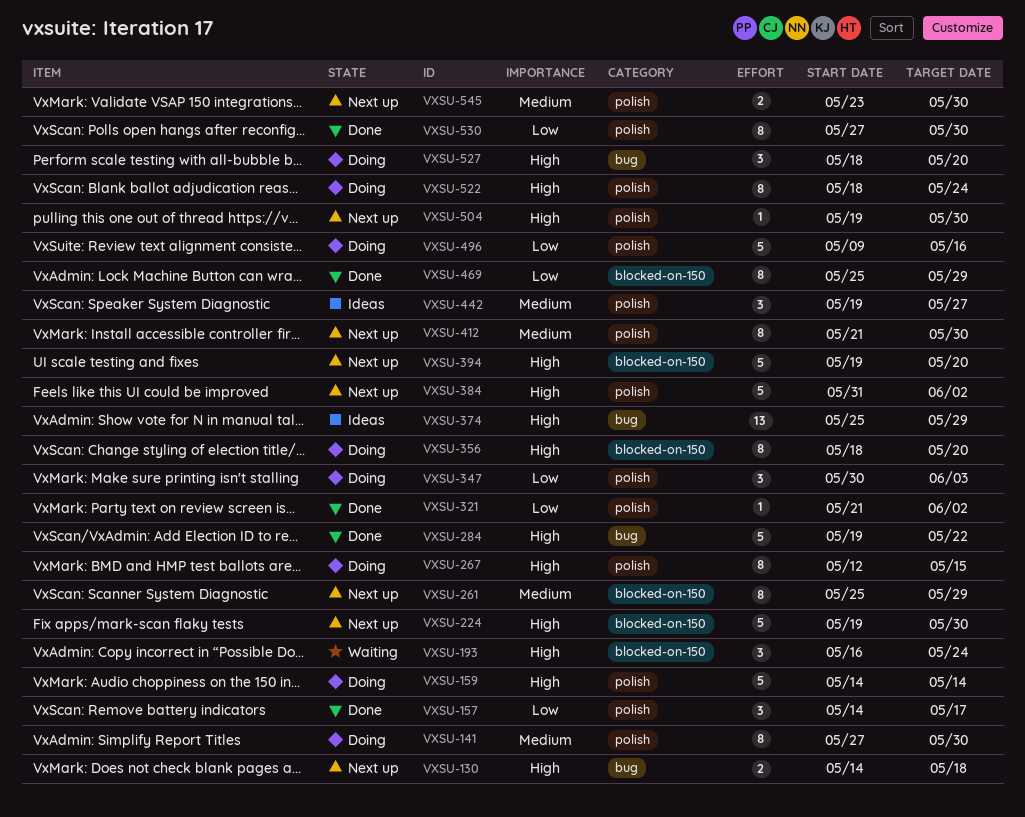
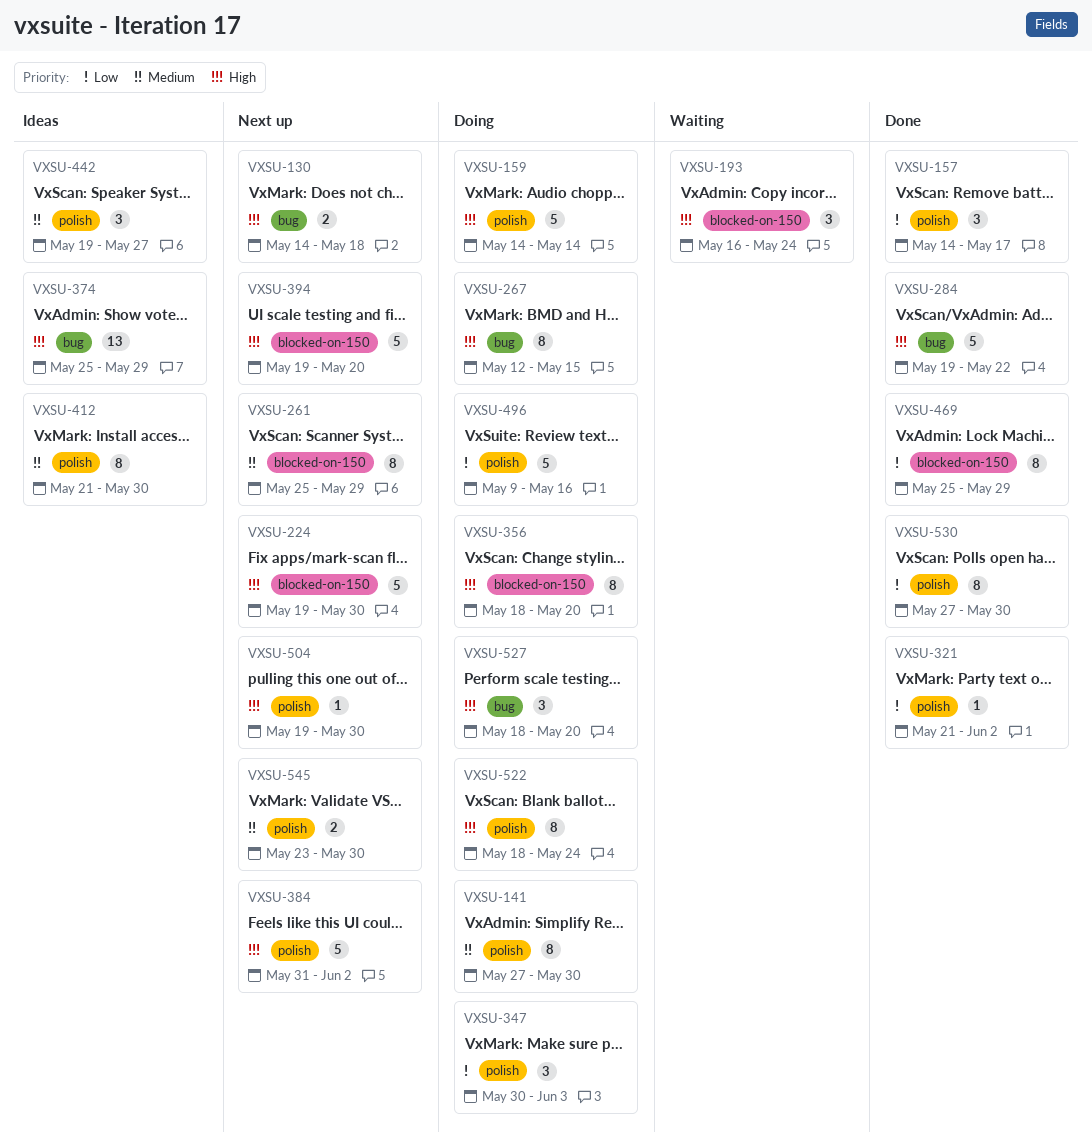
VXSU-267, label: polish -> bug
VXSU-412, status: Next up -> Ideas

